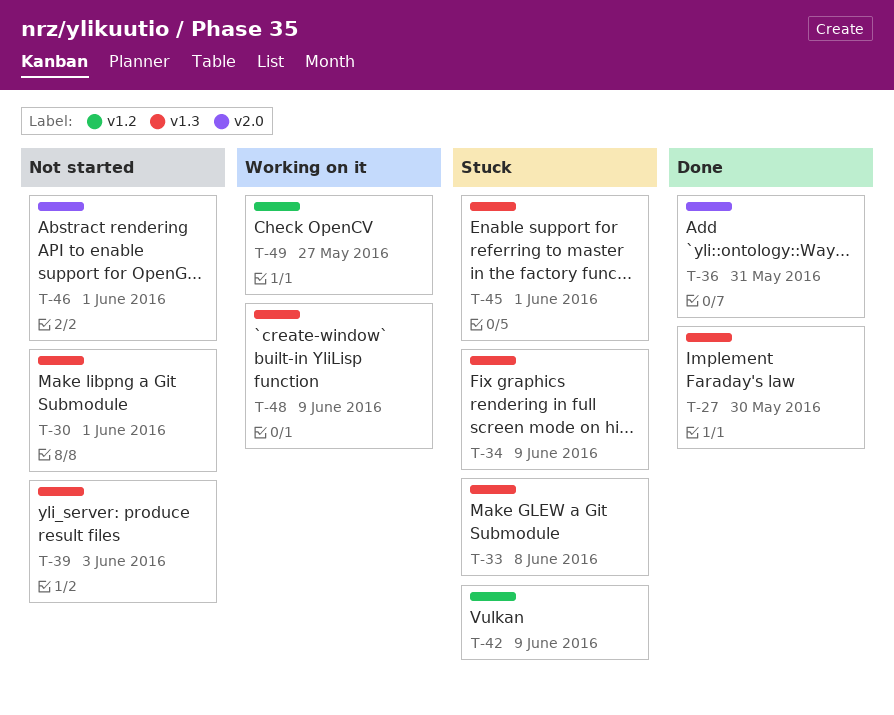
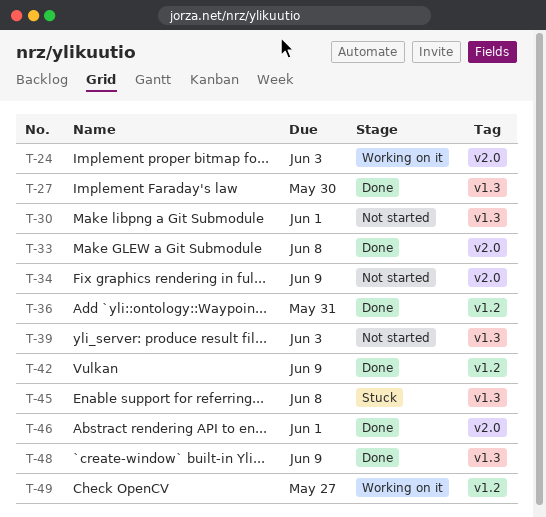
T-24: none -> present
T-33, status: Stuck -> Done
T-33, label: v1.3 -> v2.0
T-34, status: Stuck -> Not started
T-34, label: v1.3 -> v2.0
T-36, label: v2.0 -> v1.2
T-42, status: Stuck -> Done
T-45, due: Jun 1 -> Jun 8
T-46, status: Not started -> Done
T-48, status: Working on it -> Done

